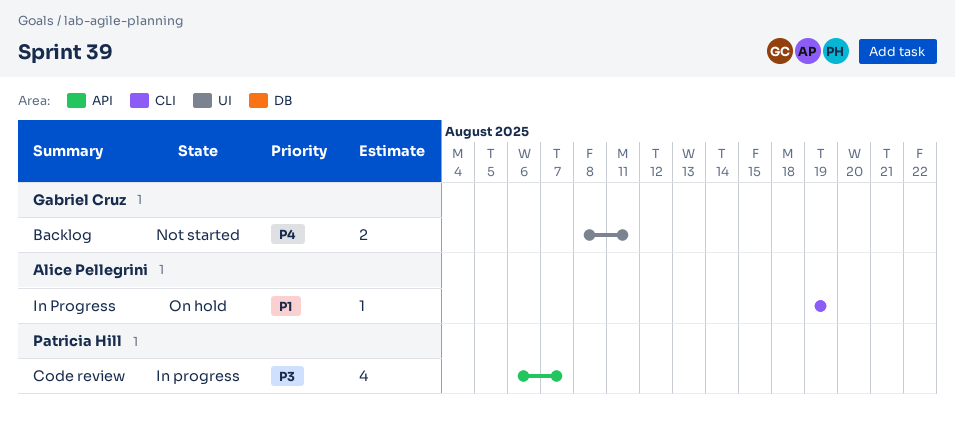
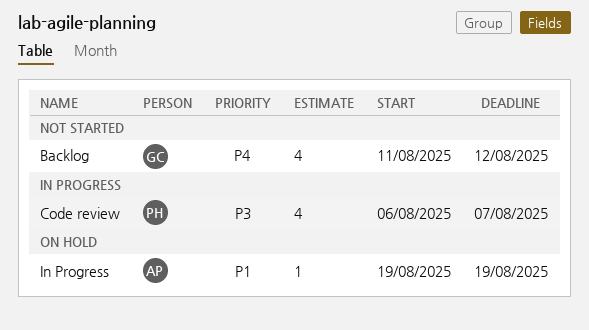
Backlog, estimate: 2 -> 4
Backlog, start: Aug 8 -> Aug 11
Backlog, due: Aug 11 -> Aug 12

